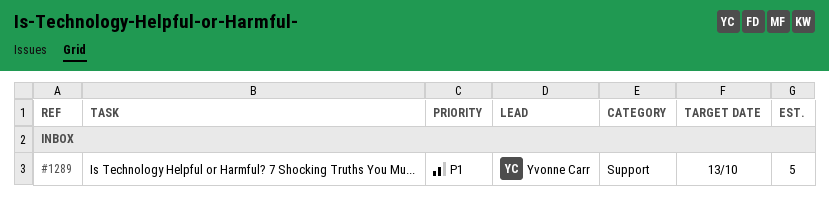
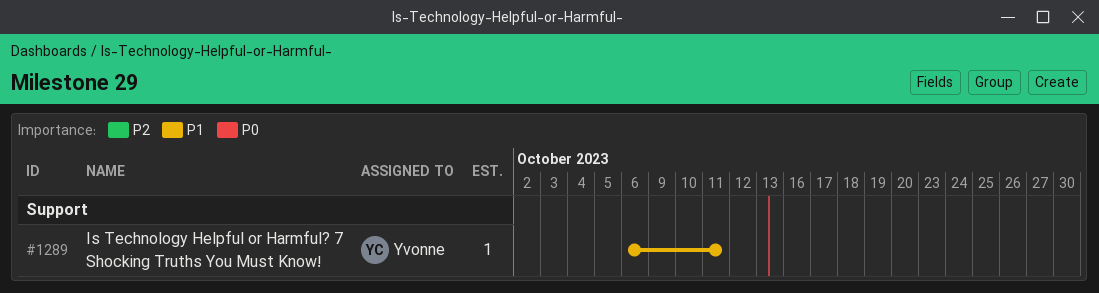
#1289, estimate: 5 -> 1
#1289, due: Oct 13 -> Oct 11

